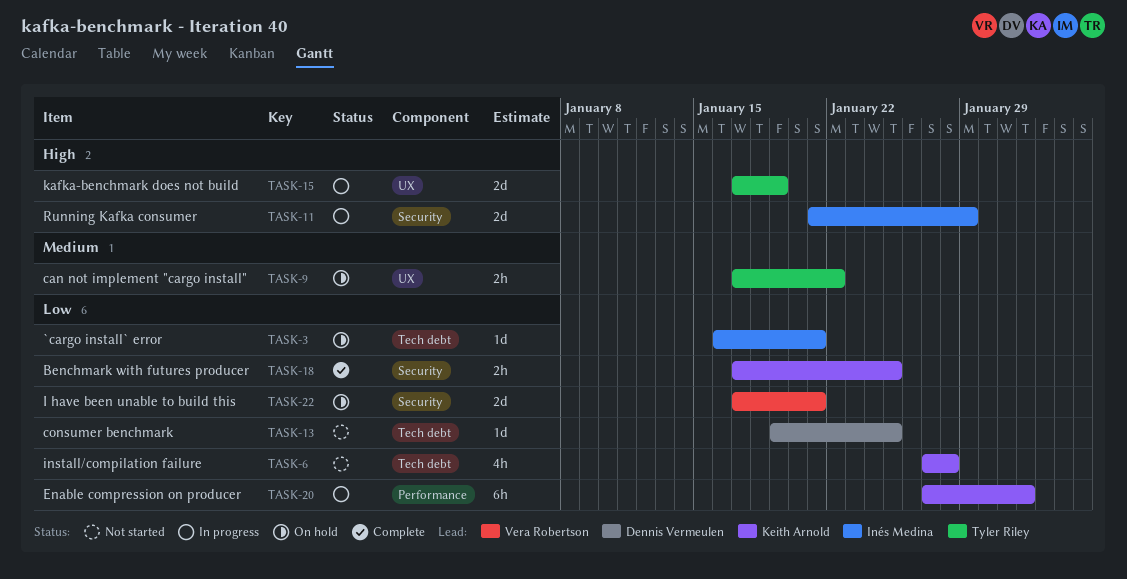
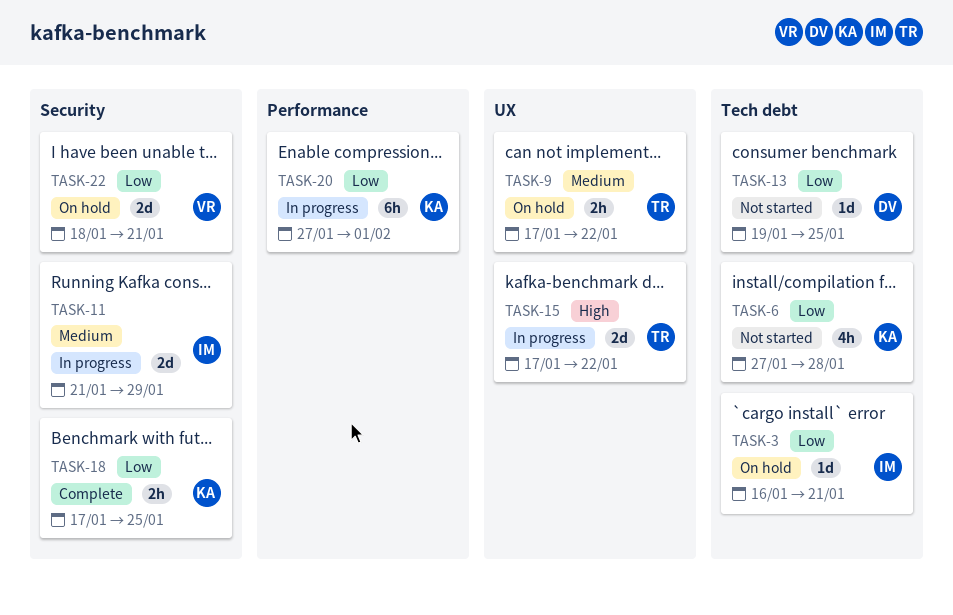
TASK-11, priority: High -> Medium
TASK-15, due: Jan 19 -> Jan 22
TASK-22, start: Jan 17 -> Jan 18

